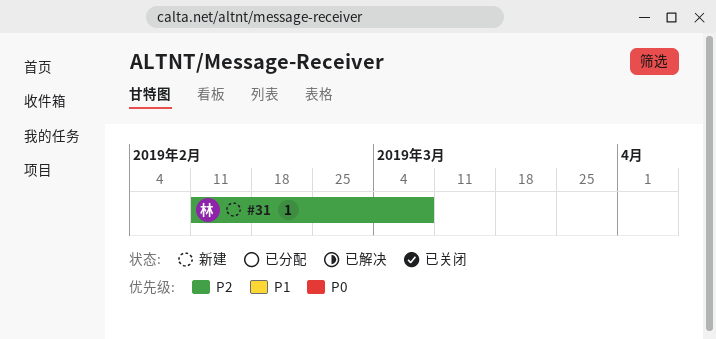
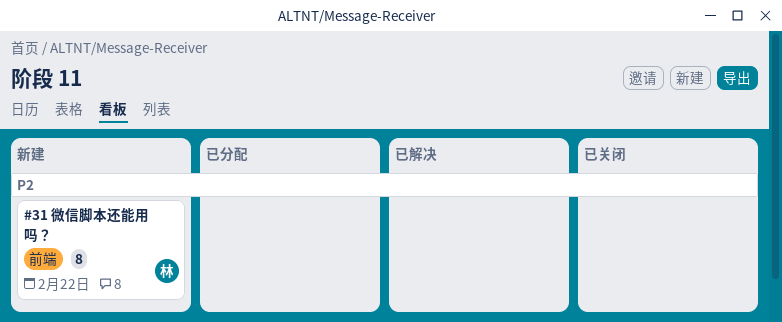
#31, estimate: 1 -> 8
#31, due: Mar 8 -> Feb 22

